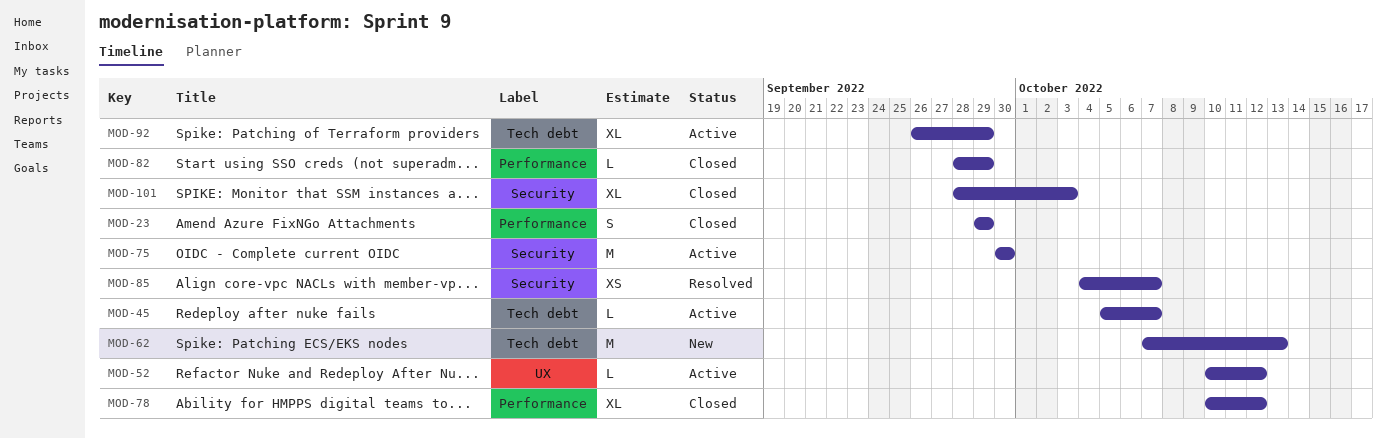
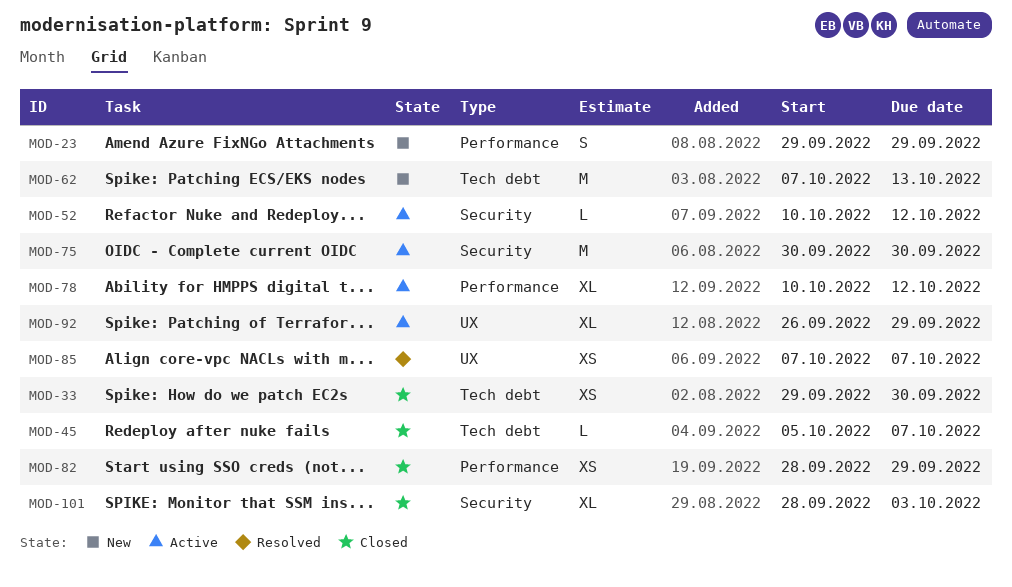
MOD-23, status: Closed -> New
MOD-33: none -> present
MOD-45, status: Active -> Closed
MOD-52, label: UX -> Security
MOD-78, status: Closed -> Active
MOD-82, estimate: L -> XS
MOD-85, label: Security -> UX
MOD-85, start: Oct 4 -> Oct 7
MOD-92, label: Tech debt -> UX

